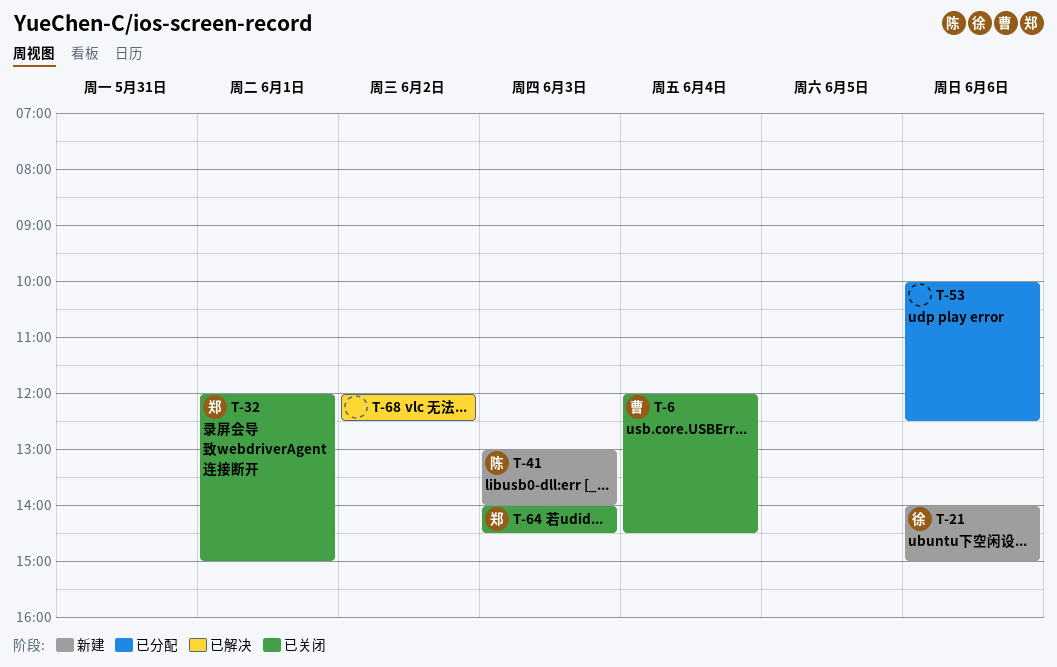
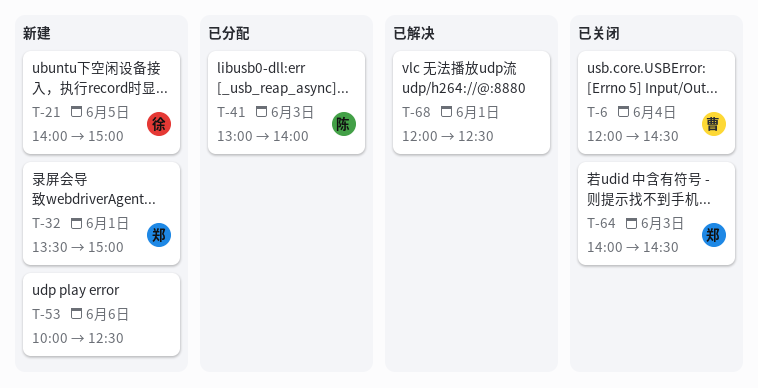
T-21, day: Jun 6 -> Jun 5
T-32, status: 已关闭 -> 新建
T-32, begins: 12:00 -> 13:30
T-41, status: 新建 -> 已分配
T-53, status: 已分配 -> 新建
T-68, day: Jun 2 -> Jun 1

